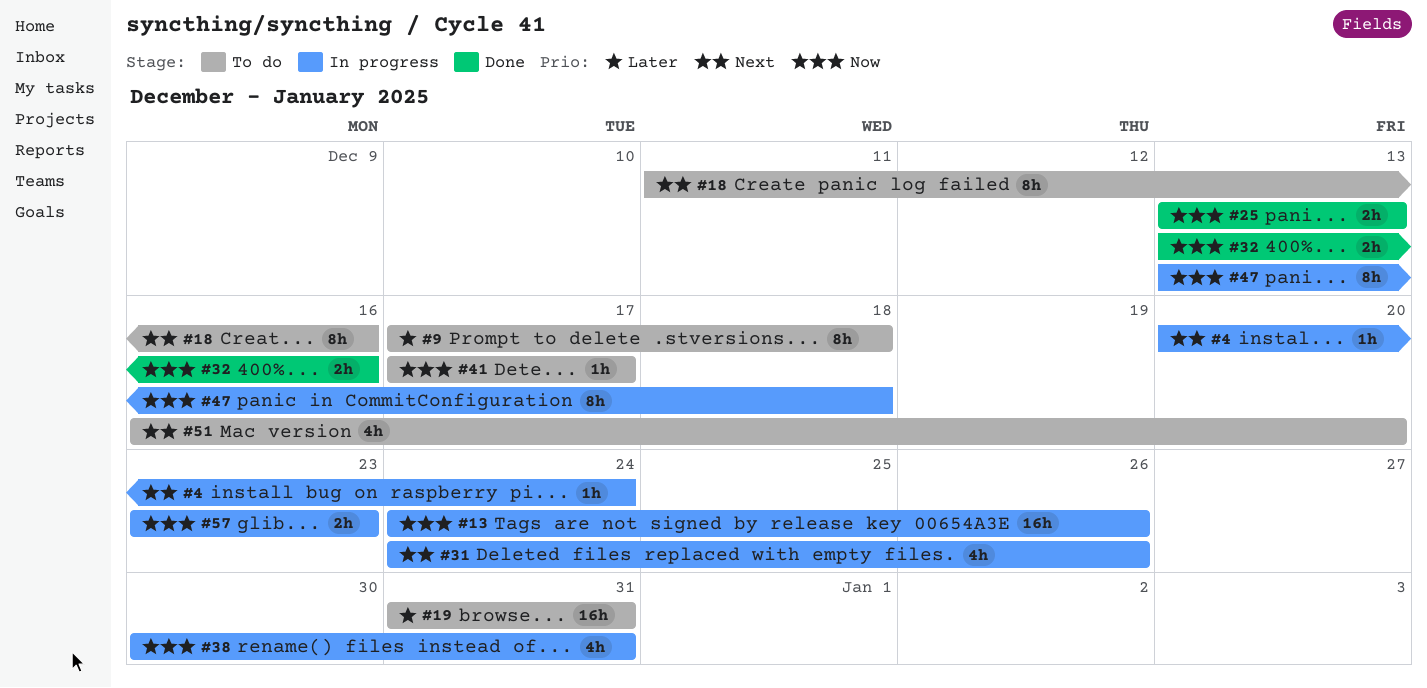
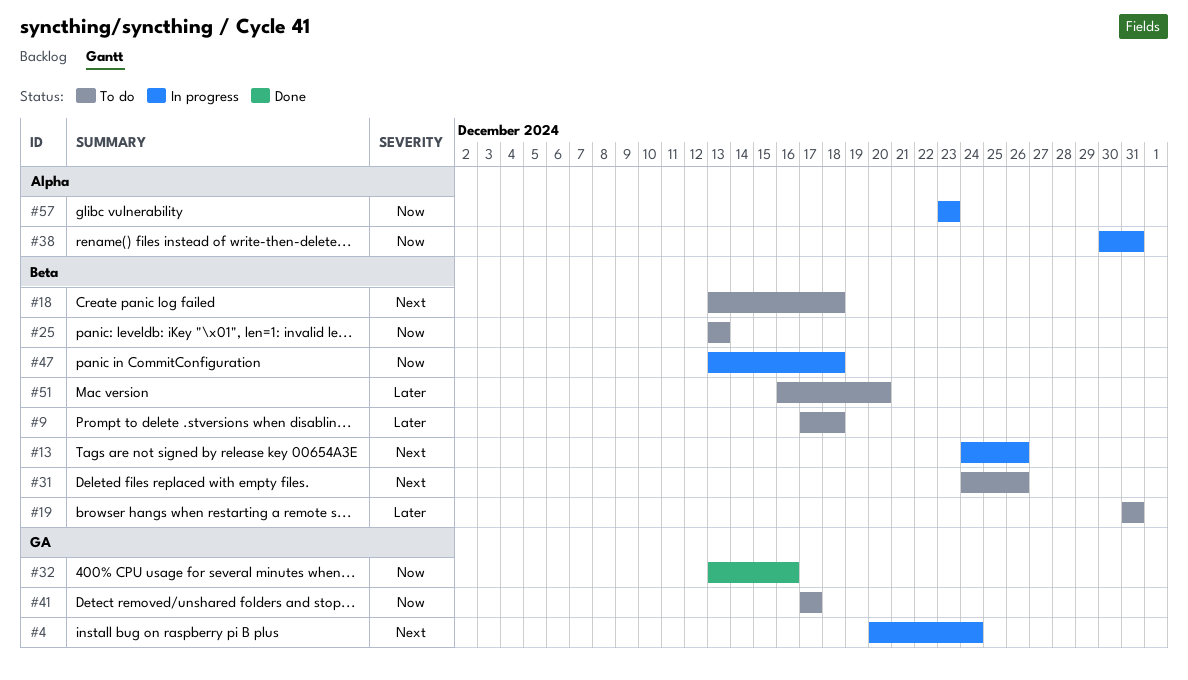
#13, priority: Now -> Next
#18, start: Dec 11 -> Dec 13
#18, due: Dec 16 -> Dec 18
#25, status: Done -> To do
#31, status: In progress -> To do
#51, priority: Next -> Later

